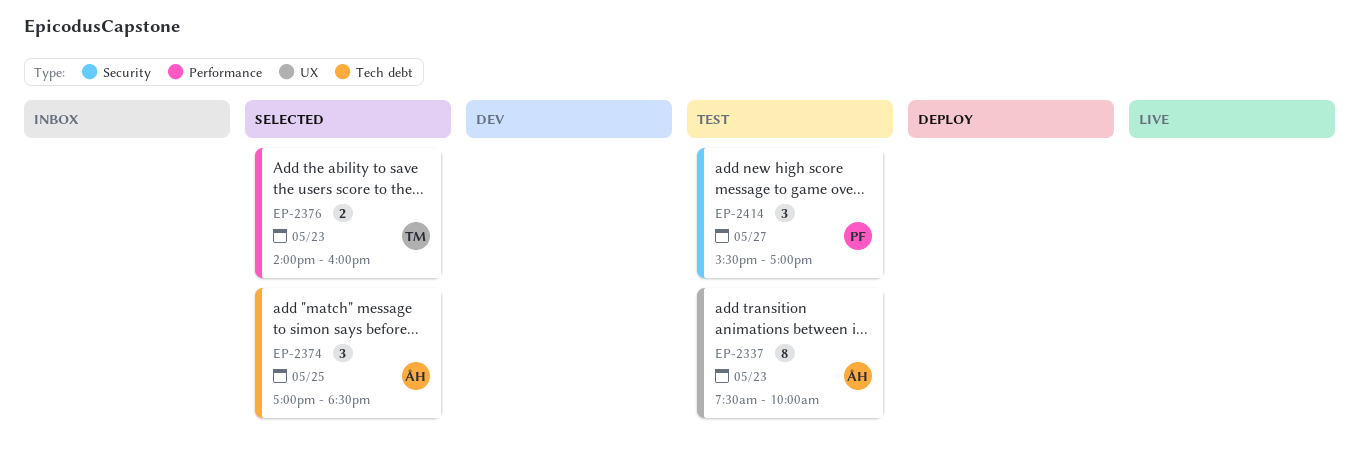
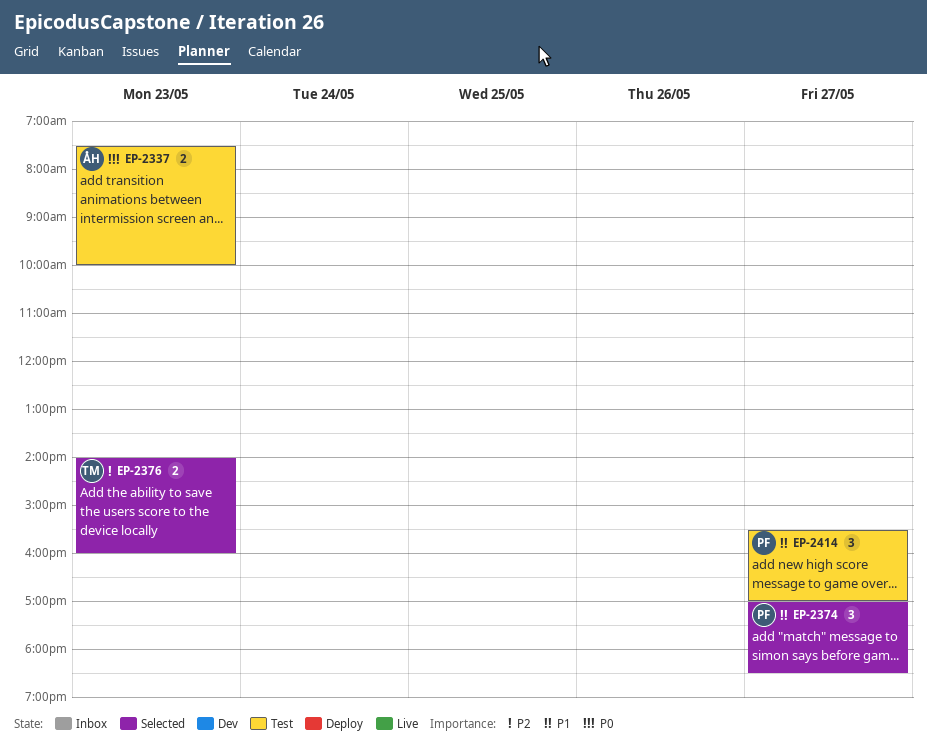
EP-2337, estimate: 8 -> 2
EP-2374, owner: ÅH -> PF
EP-2374, day: May 25 -> May 27

